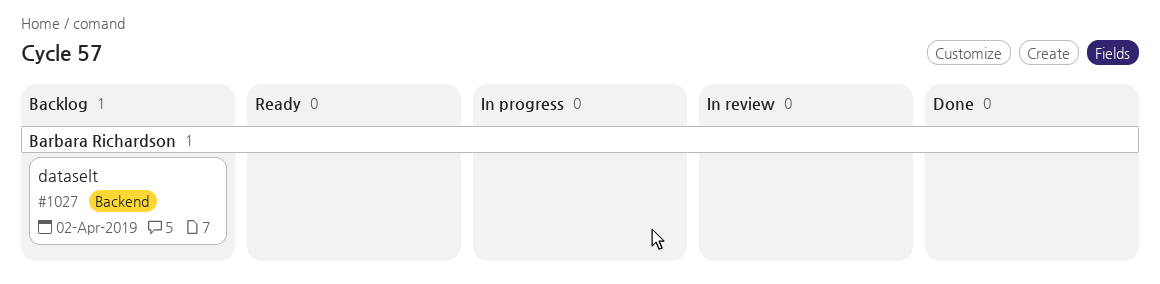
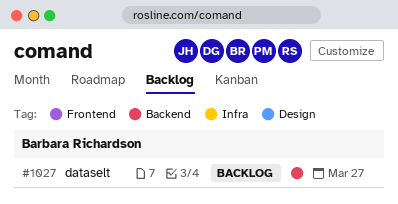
#1027, due: Apr 2 -> Mar 27

